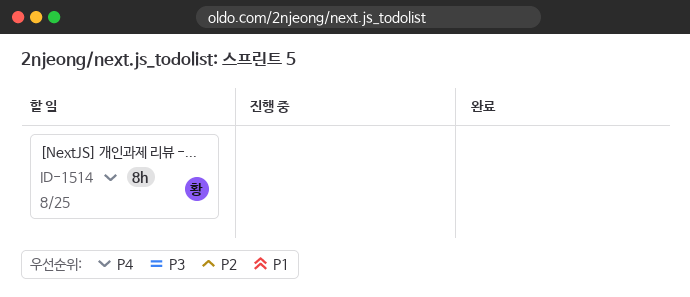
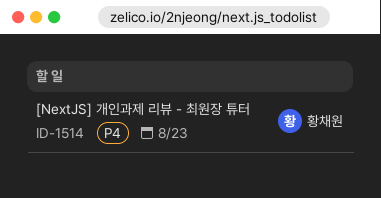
ID-1514, due: Aug 25 -> Aug 23

